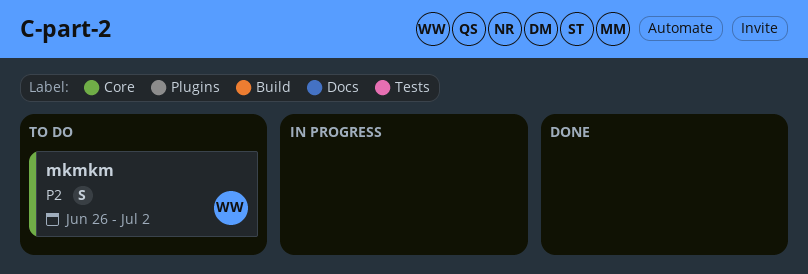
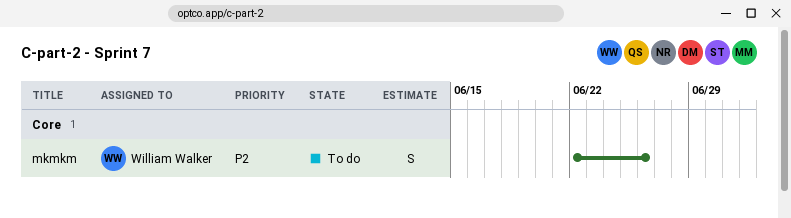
mkmkm, start: Jun 26 -> Jun 22
mkmkm, due: Jul 2 -> Jun 26

